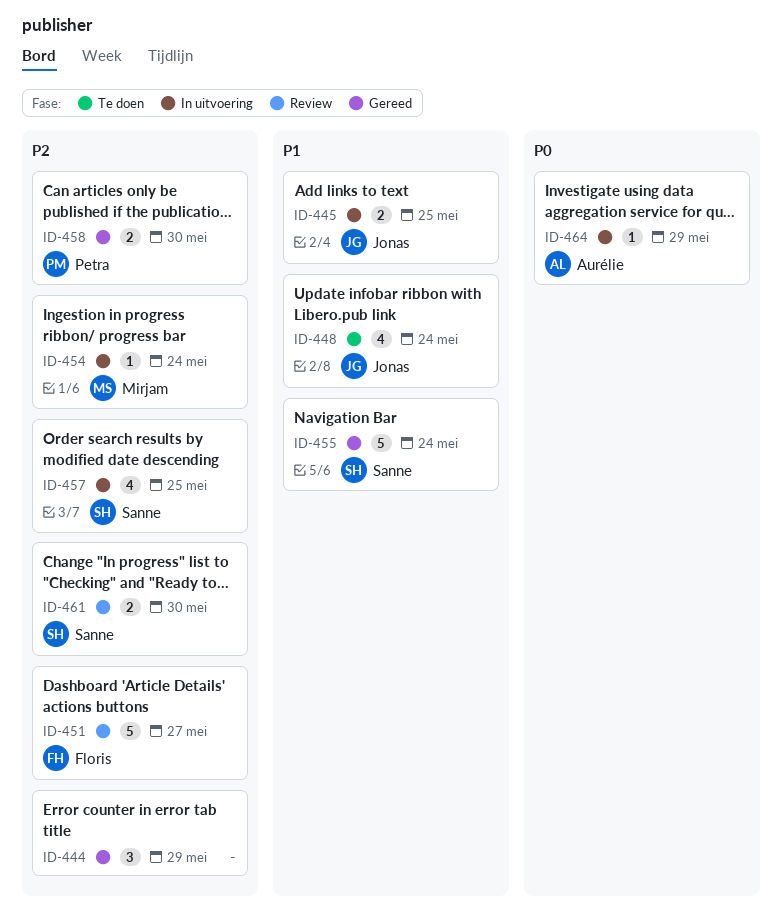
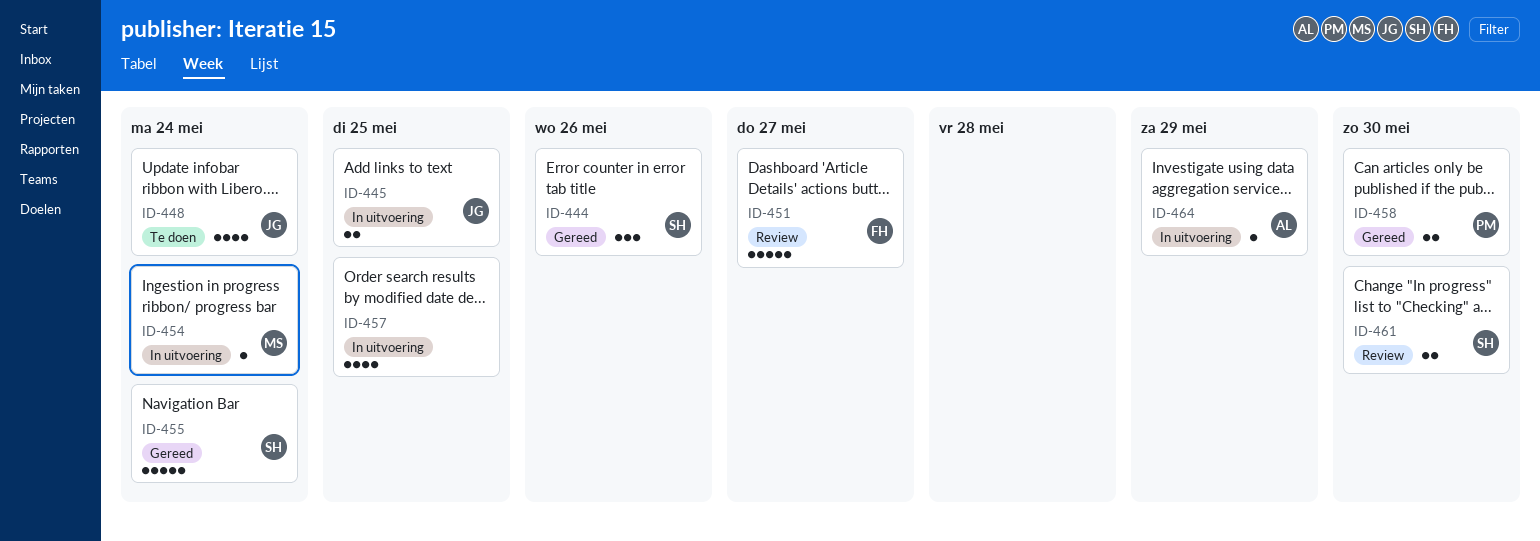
ID-444, owner: none -> Sanne
ID-444, due: May 29 -> May 26
ID-457, owner: Sanne -> none

